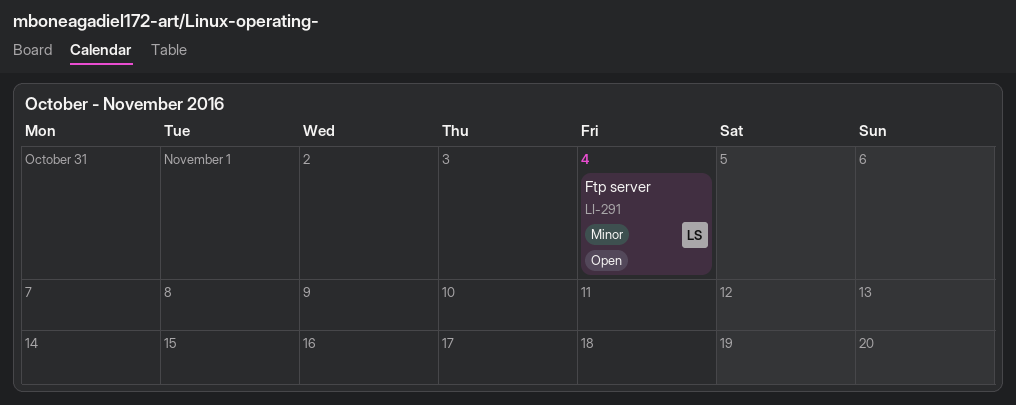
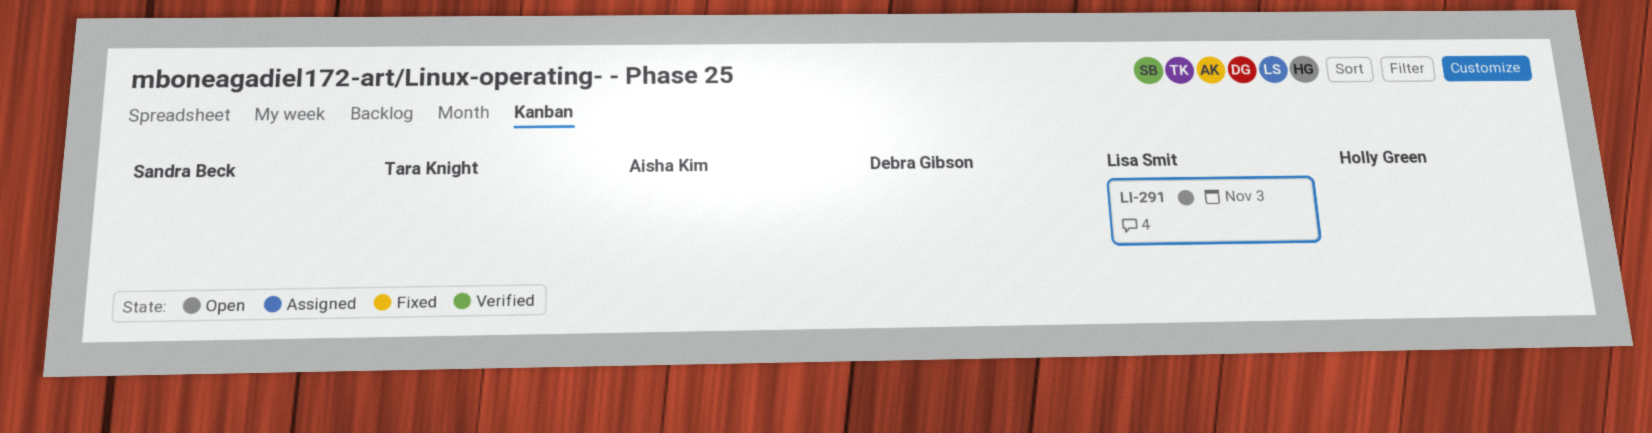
LI-291, due: Nov 4 -> Nov 3

